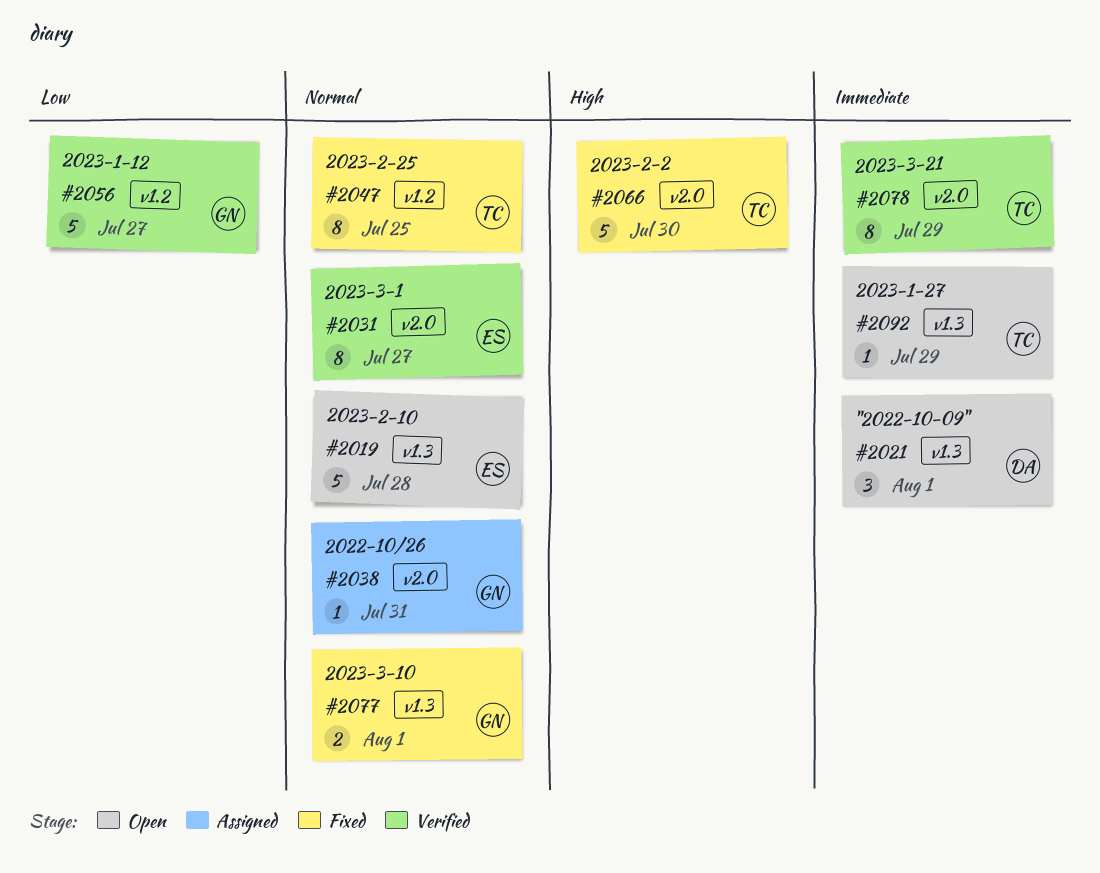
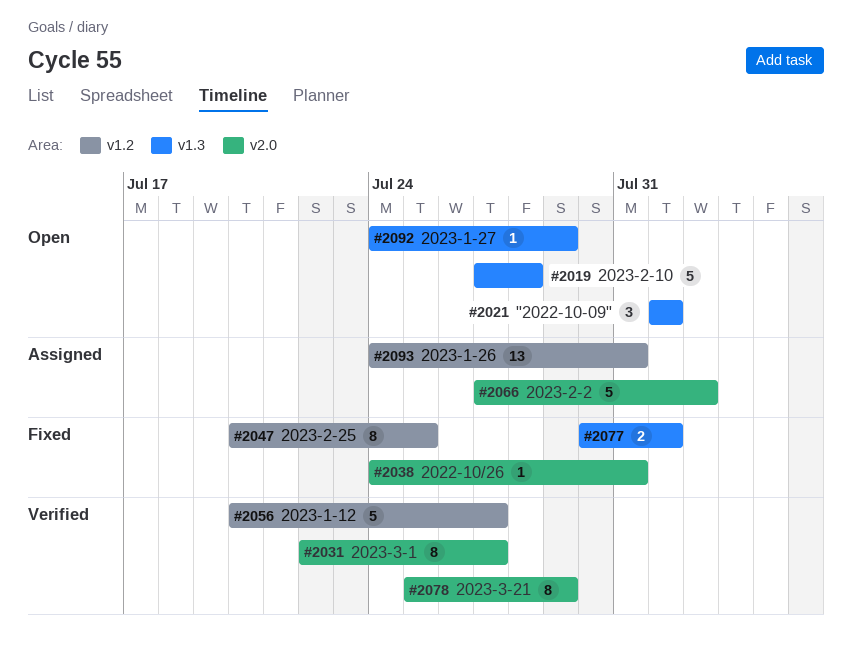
#2038, status: Assigned -> Fixed
#2066, status: Fixed -> Assigned
#2066, due: Jul 30 -> Aug 2
#2093: none -> present

